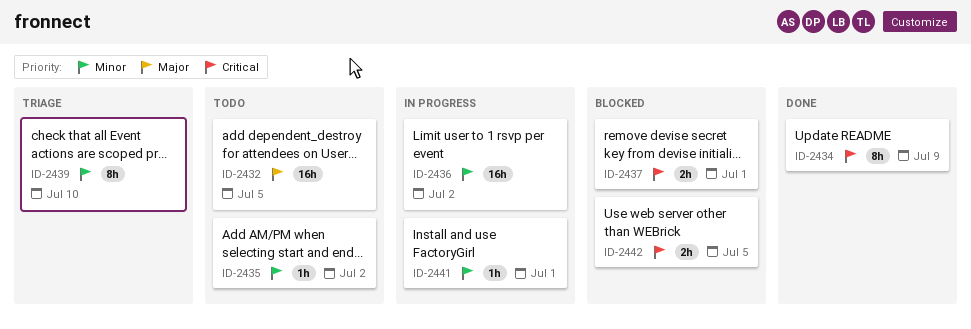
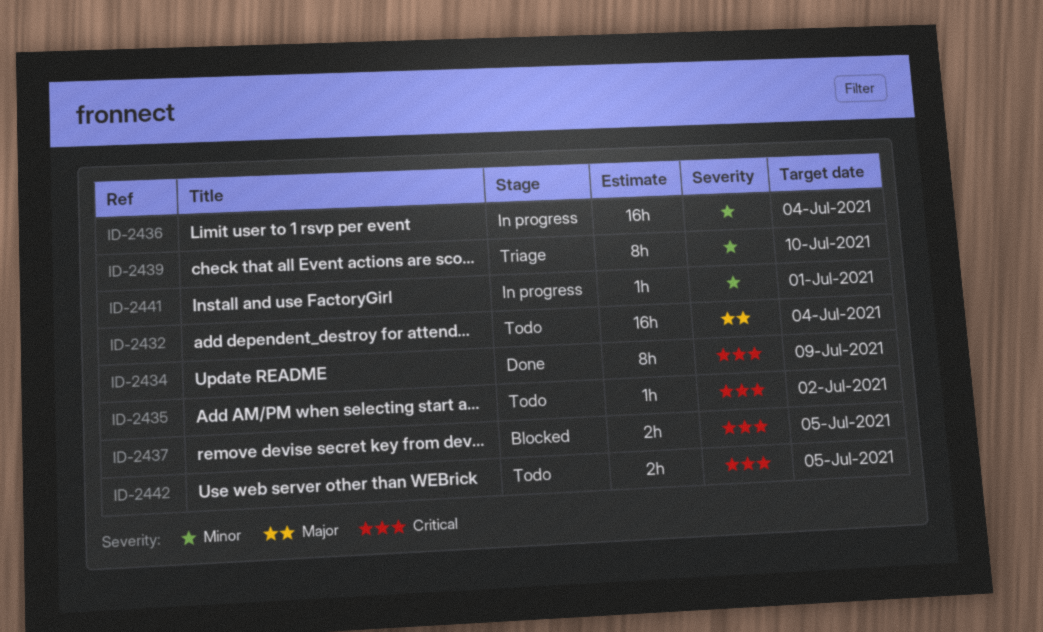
ID-2432, due: Jul 5 -> Jul 4
ID-2435, priority: Minor -> Critical
ID-2436, due: Jul 2 -> Jul 4
ID-2437, due: Jul 1 -> Jul 5
ID-2442, status: Blocked -> Todo

